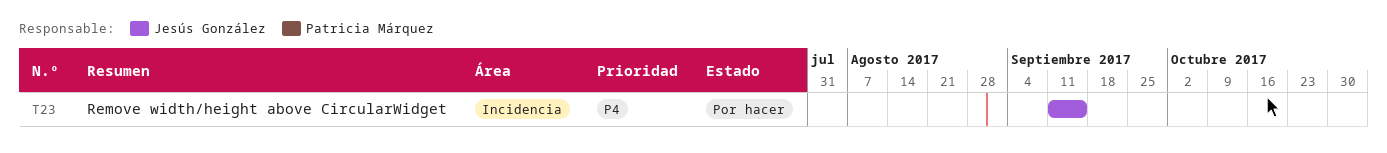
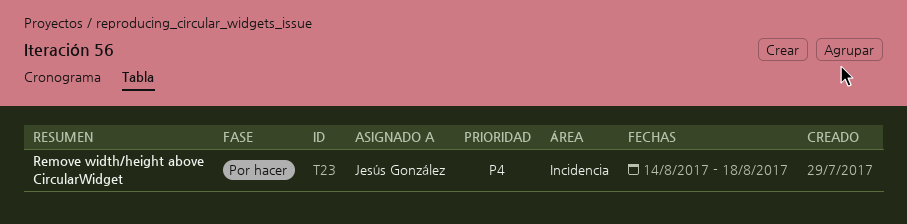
T23, start: Sep 11 -> Aug 14
T23, due: Sep 15 -> Aug 18

